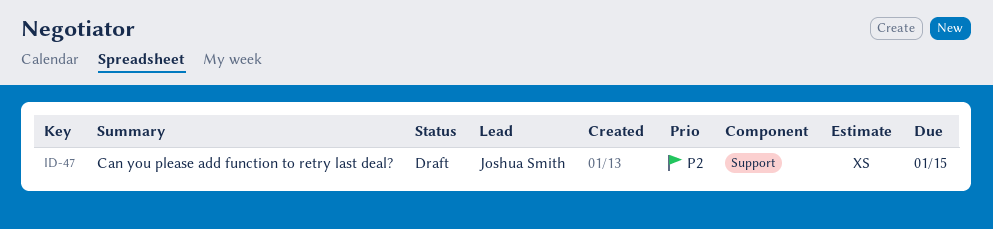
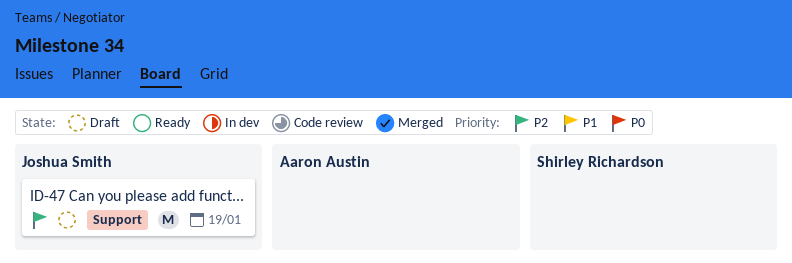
ID-47, estimate: XS -> M
ID-47, due: Jan 15 -> Jan 19

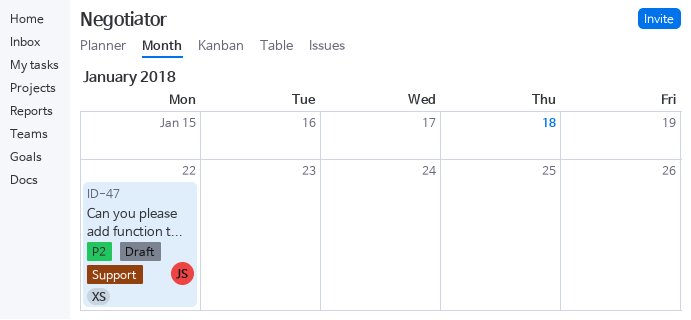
ID-47, estimate: M -> XS
ID-47, due: Jan 19 -> Jan 22

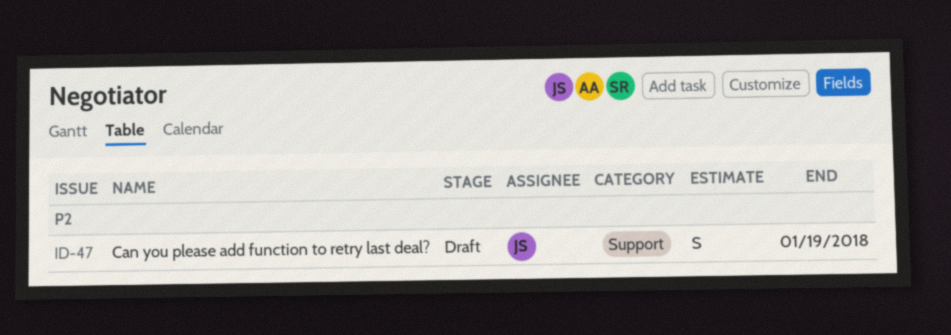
ID-47, estimate: XS -> S
ID-47, due: Jan 22 -> Jan 19

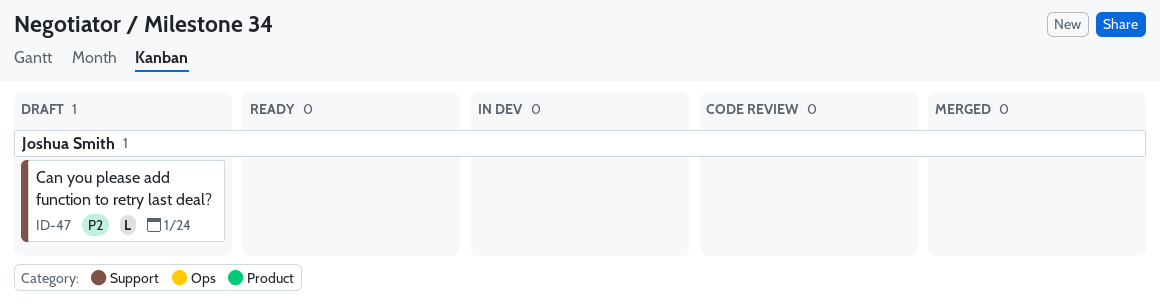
ID-47, estimate: S -> L
ID-47, due: Jan 19 -> Jan 24

